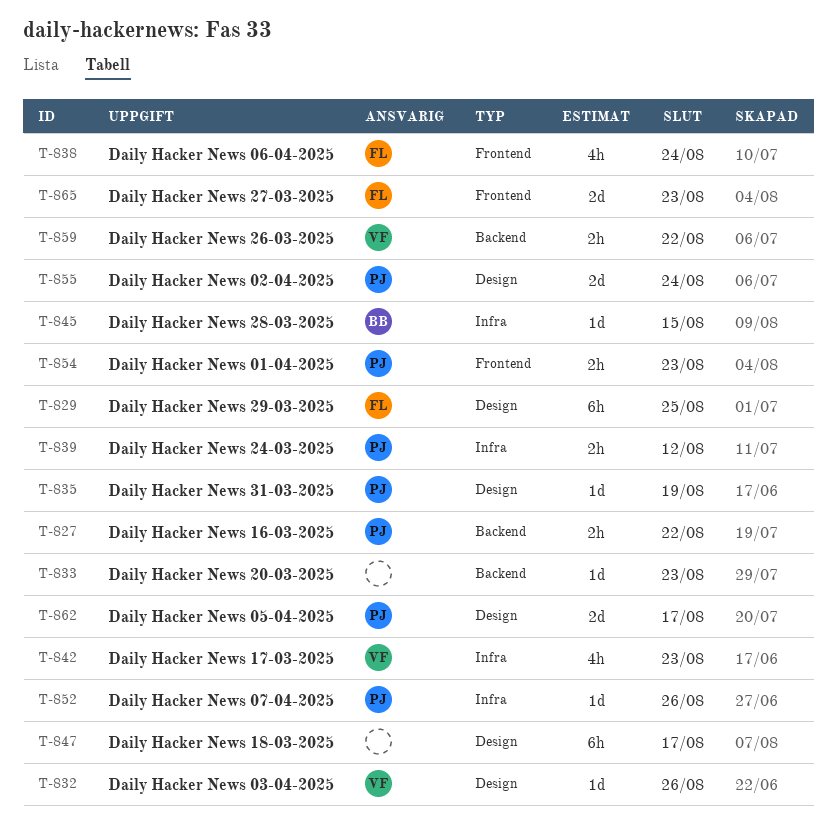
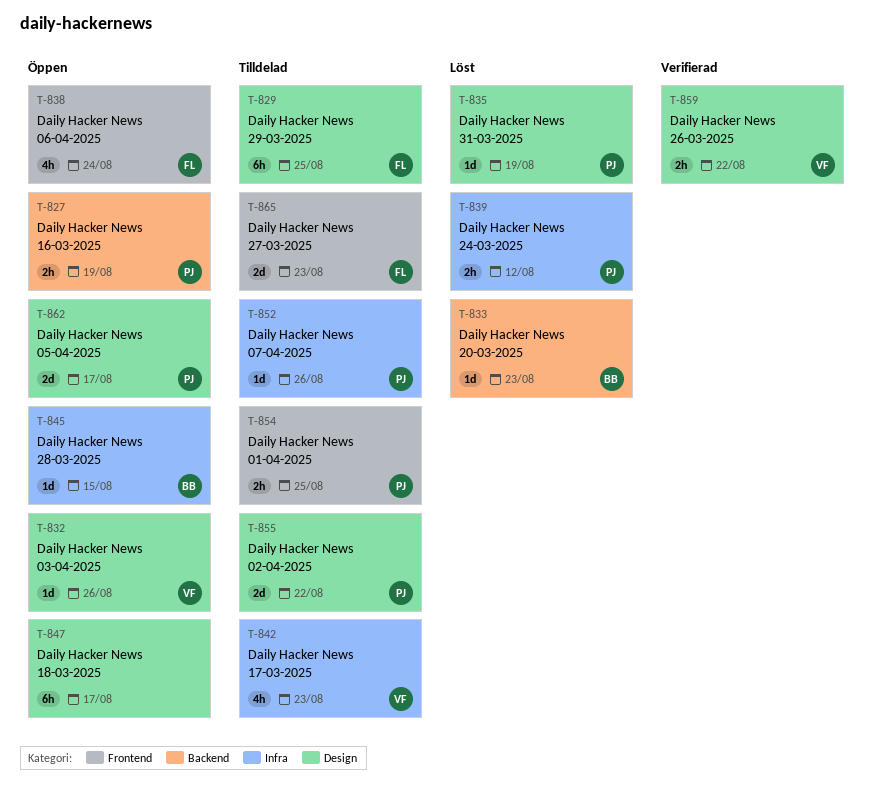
T-827, due: Aug 22 -> Aug 19
T-833, owner: none -> BB
T-854, due: Aug 23 -> Aug 25
T-855, due: Aug 24 -> Aug 22
T-859, label: Backend -> Design

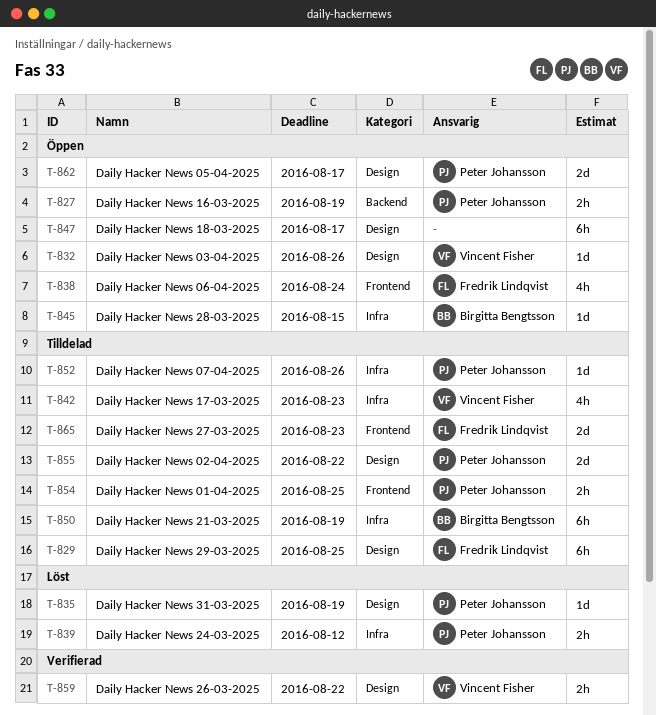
T-833: present -> none
T-850: none -> present

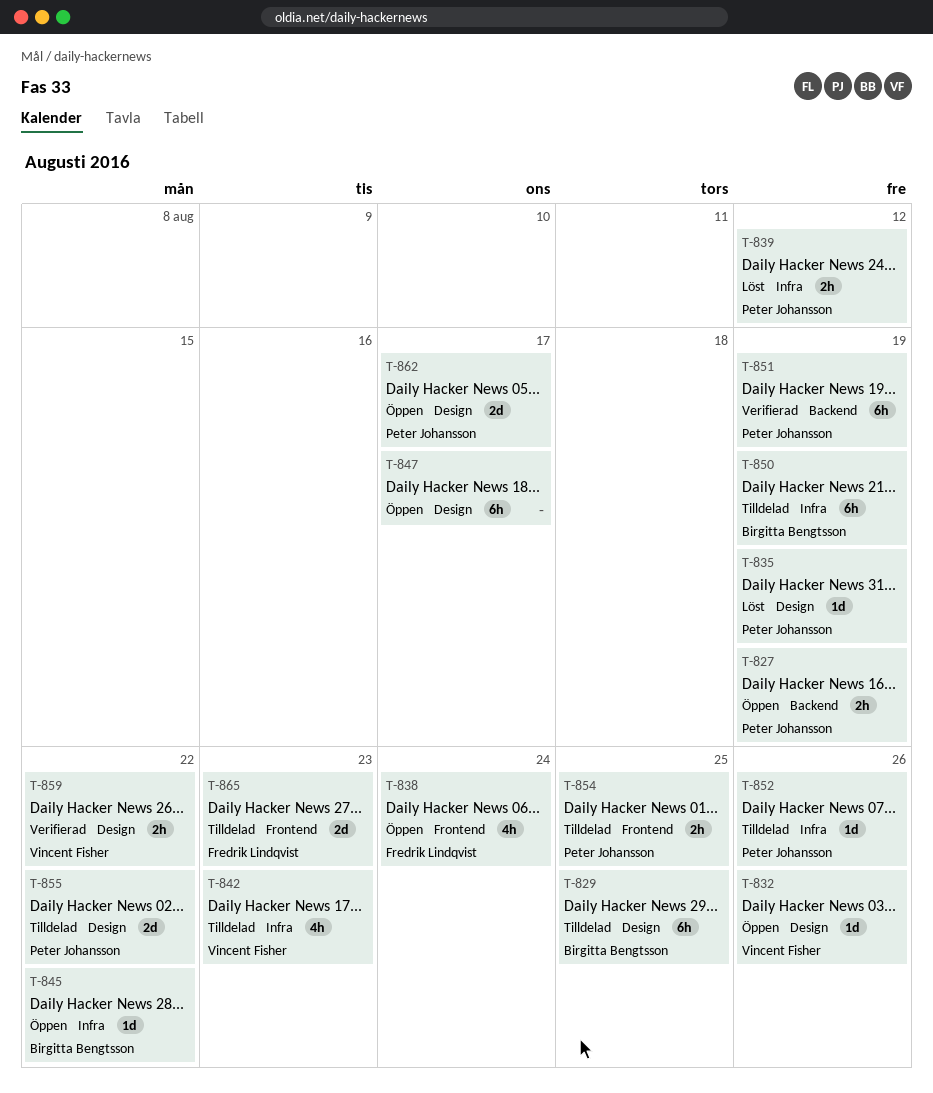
T-829, owner: Fredrik Lindqvist -> Birgitta Bengtsson
T-845, due: Aug 15 -> Aug 22
T-851: none -> present

